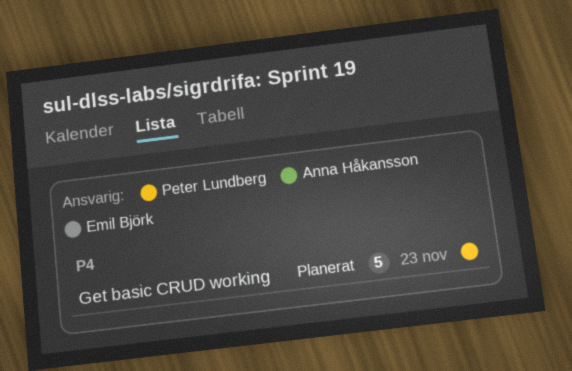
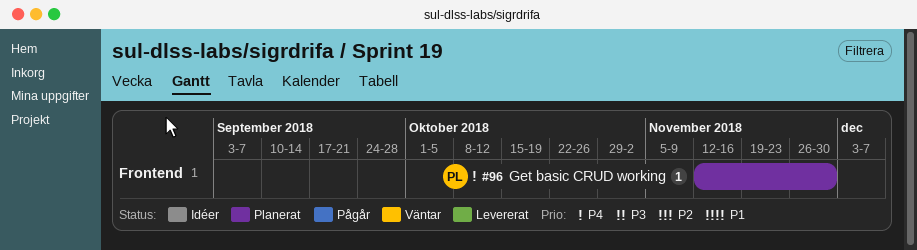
Get basic CRUD working, estimate: 5 -> 1
Get basic CRUD working, due: Nov 23 -> Nov 30

